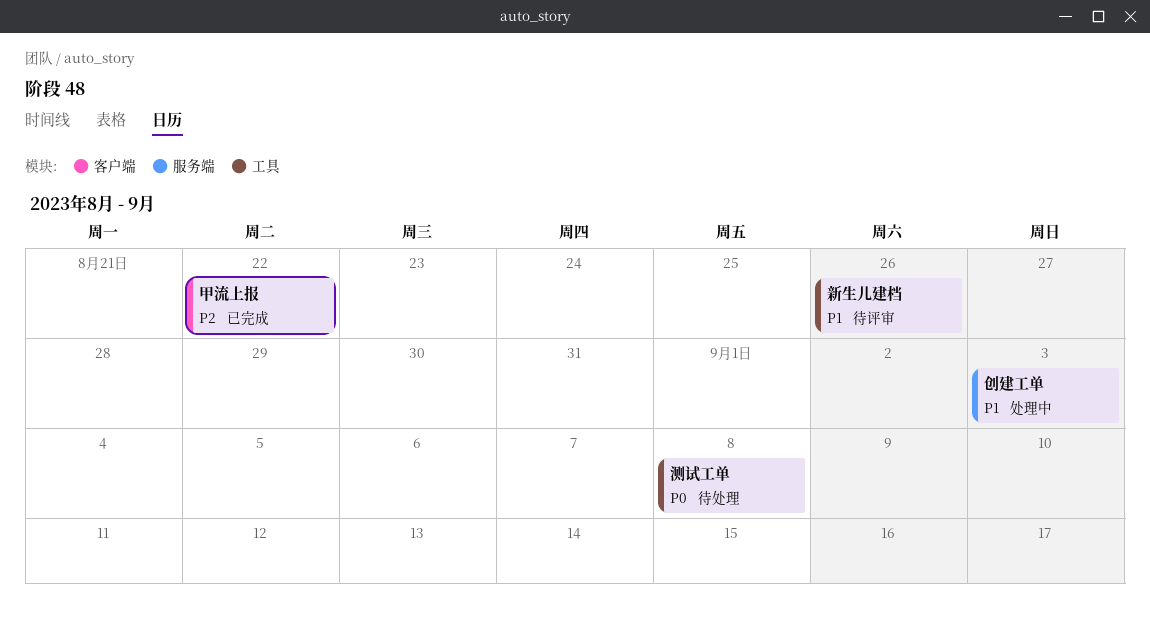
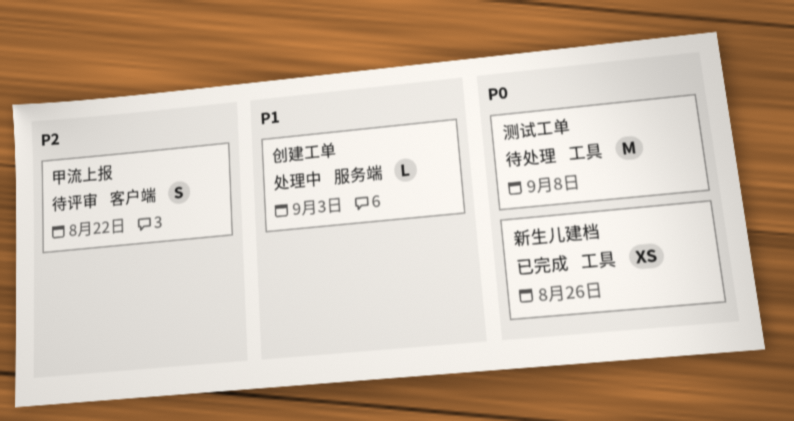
新生儿建档, status: 待评审 -> 已完成
新生儿建档, priority: P1 -> P0
甲流上报, status: 已完成 -> 待评审

